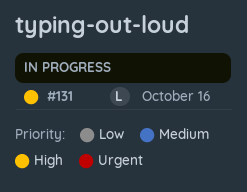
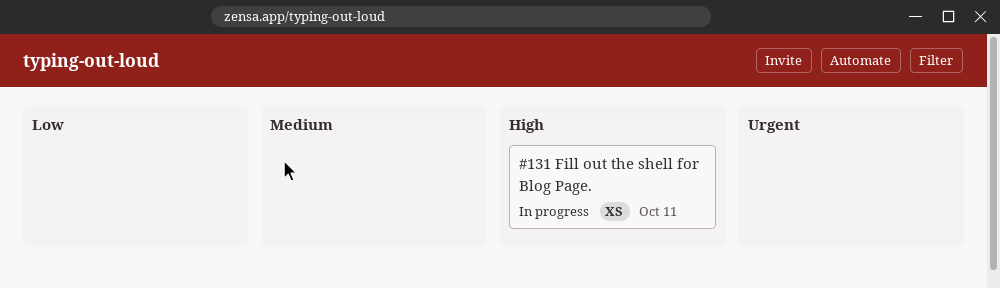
#131, estimate: L -> XS
#131, due: Oct 16 -> Oct 11

